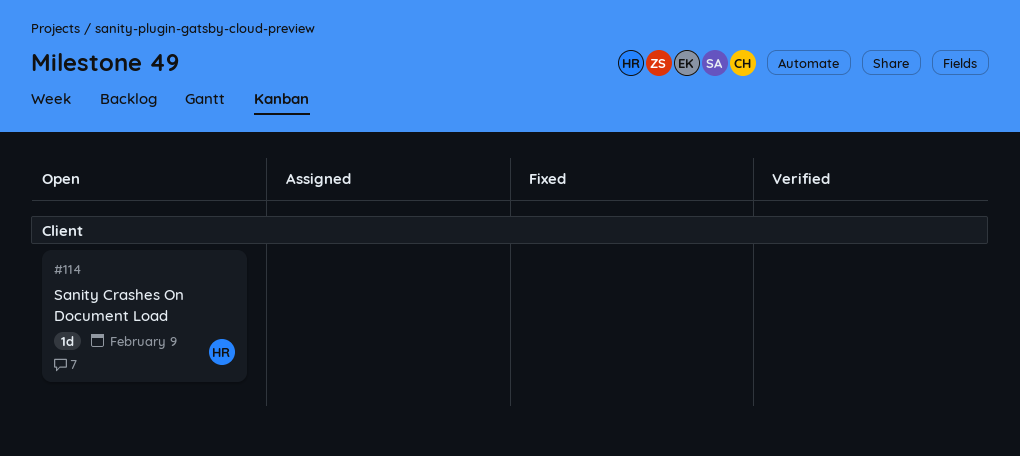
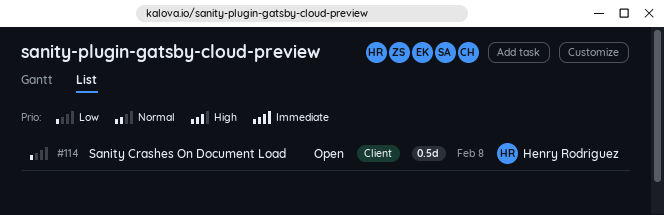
#114, estimate: 1d -> 0.5d
#114, due: Feb 9 -> Feb 8

